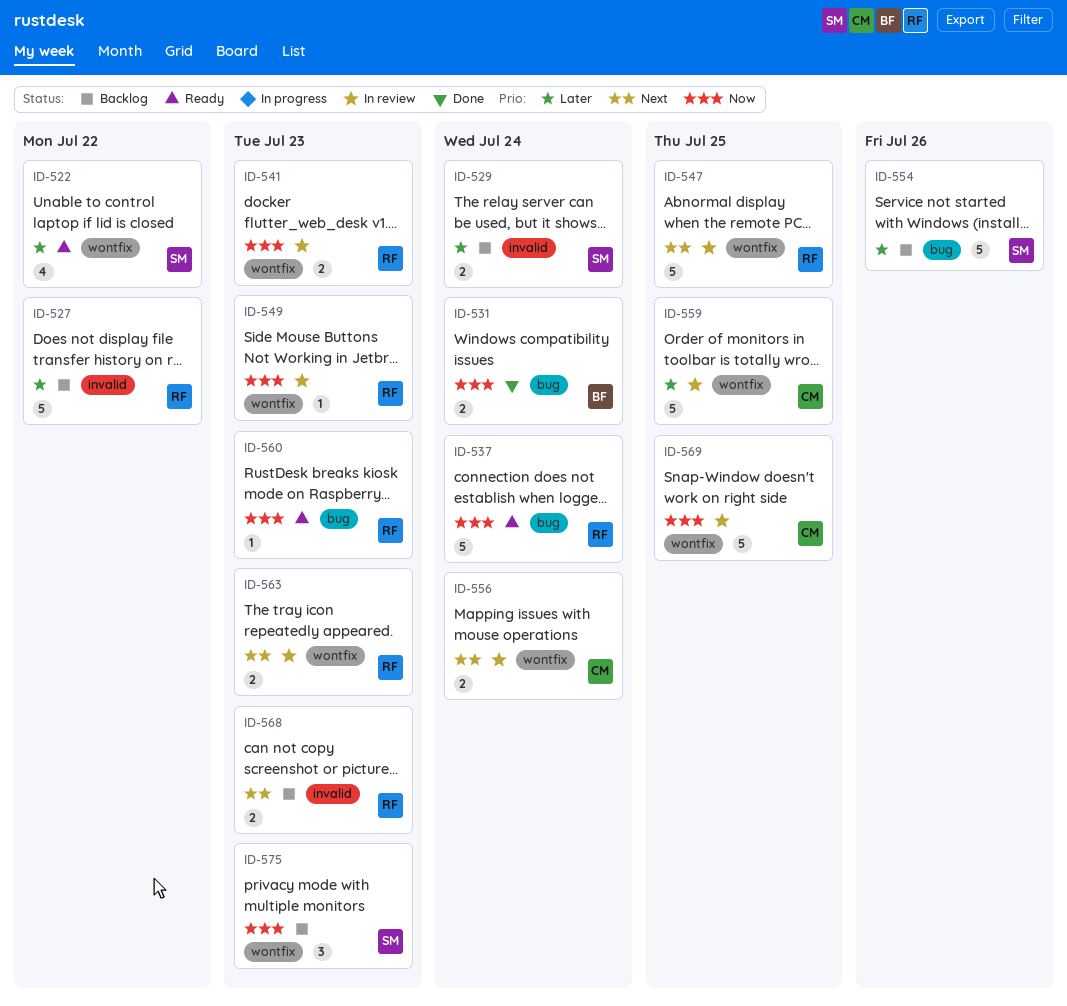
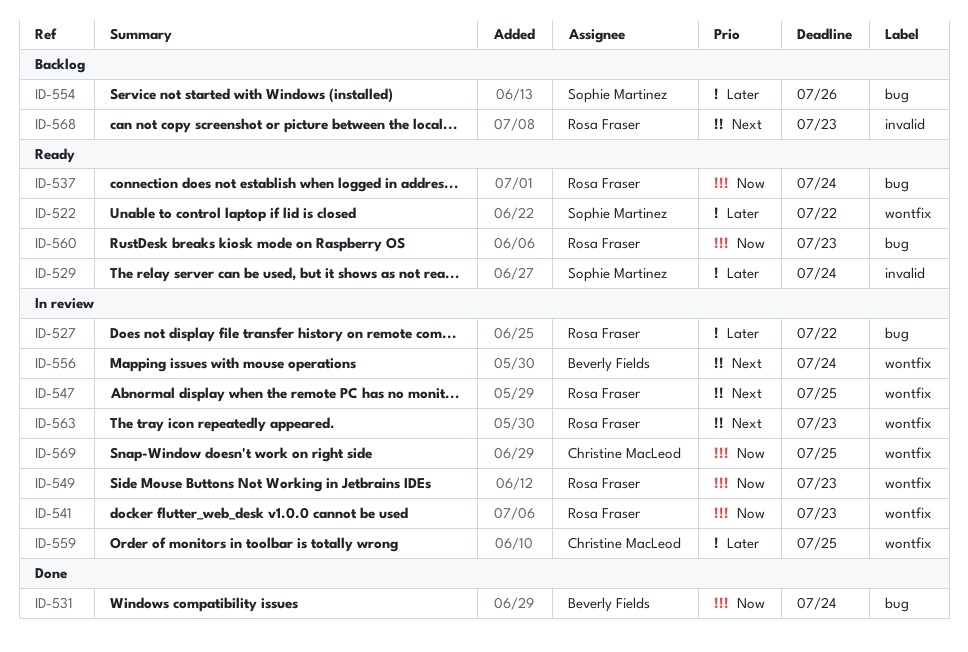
ID-527, status: Backlog -> In review
ID-527, label: invalid -> bug
ID-529, status: Backlog -> Ready
ID-556, owner: Christine MacLeod -> Beverly Fields
ID-575: present -> none

